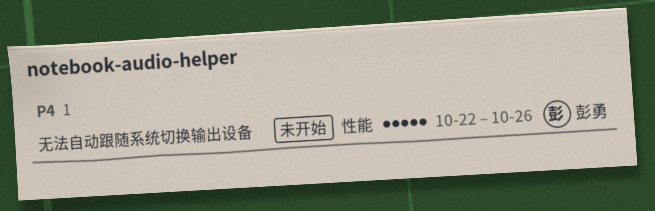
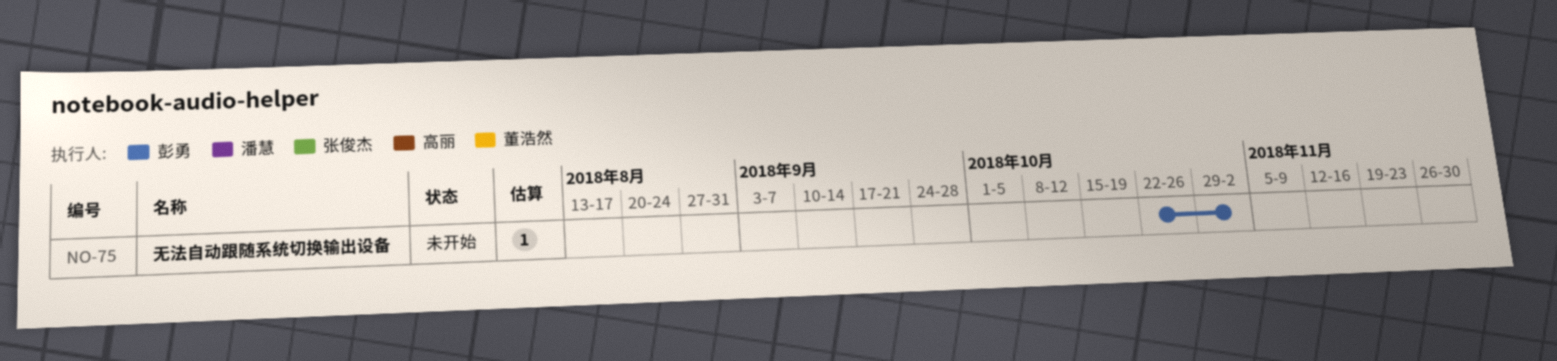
无法自动跟随系统切换输出设备, estimate: 5 -> 1
无法自动跟随系统切换输出设备, due: Oct 26 -> Nov 2

